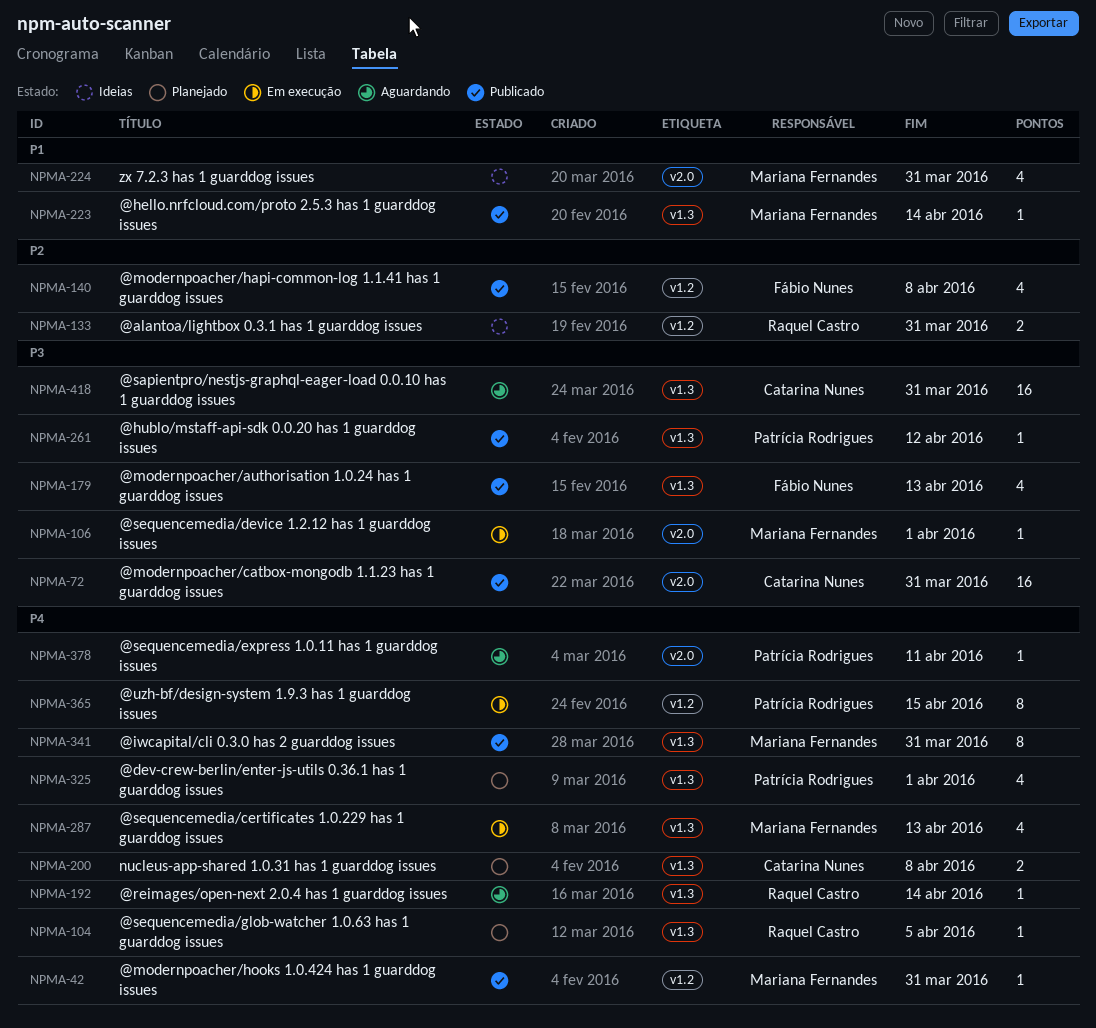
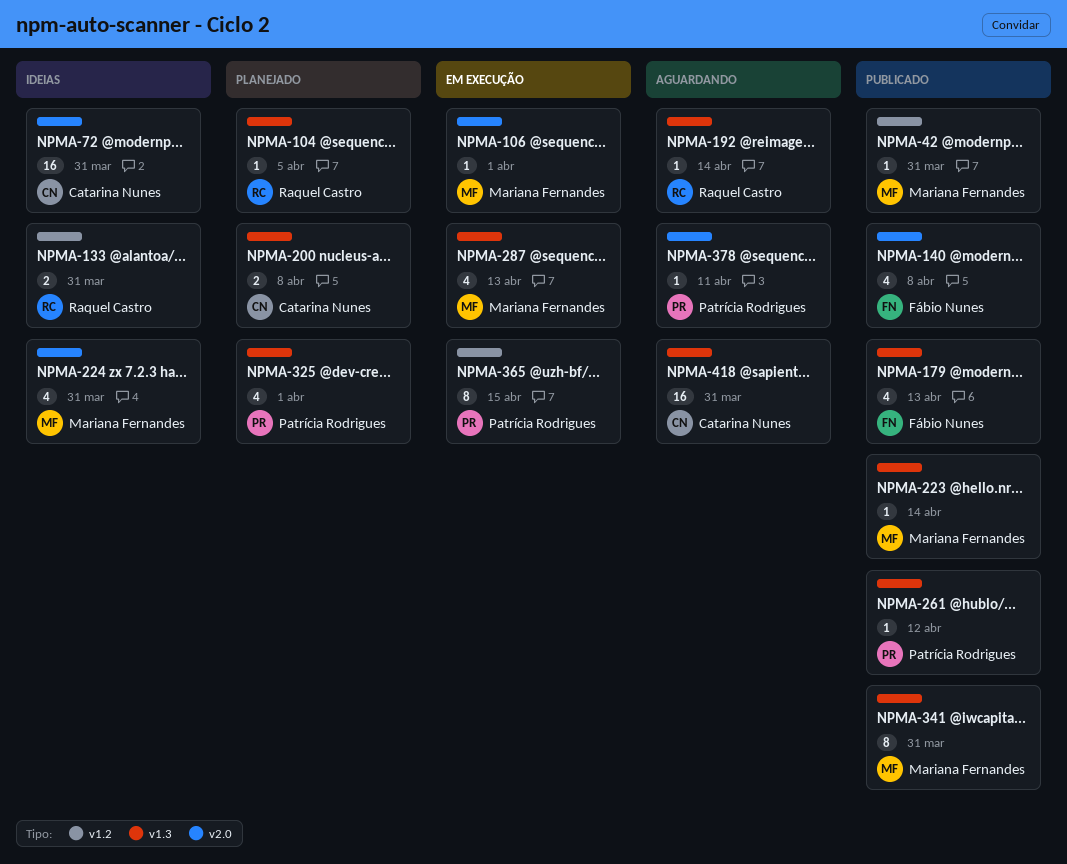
NPMA-72, status: Publicado -> Ideias
NPMA-140, label: v1.2 -> v2.0

